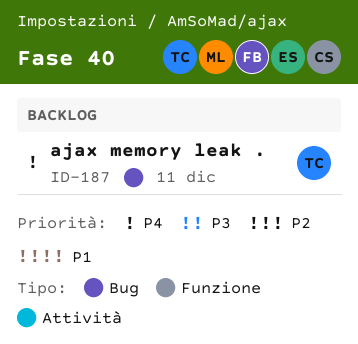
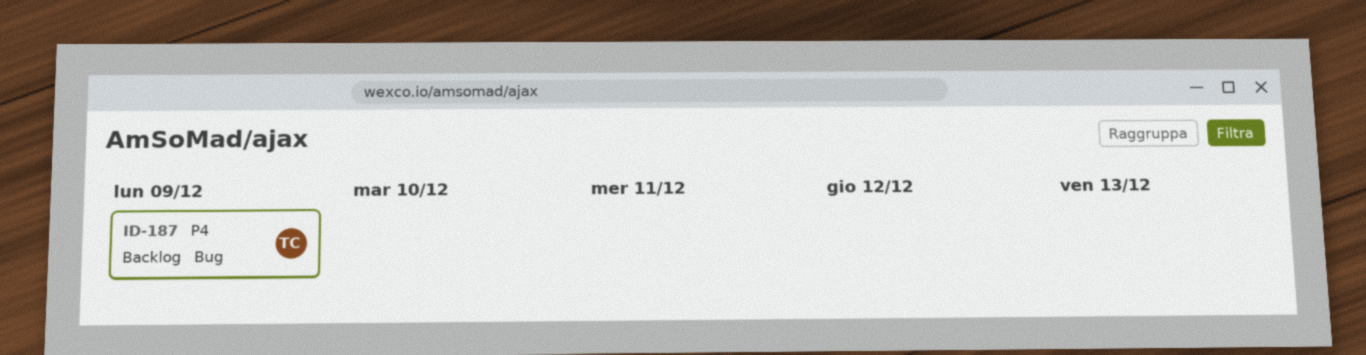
ID-187, due: Dec 11 -> Dec 9

